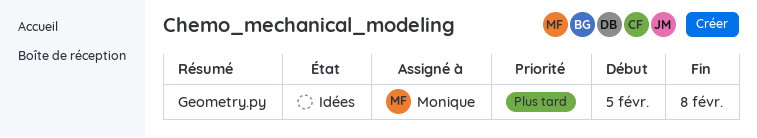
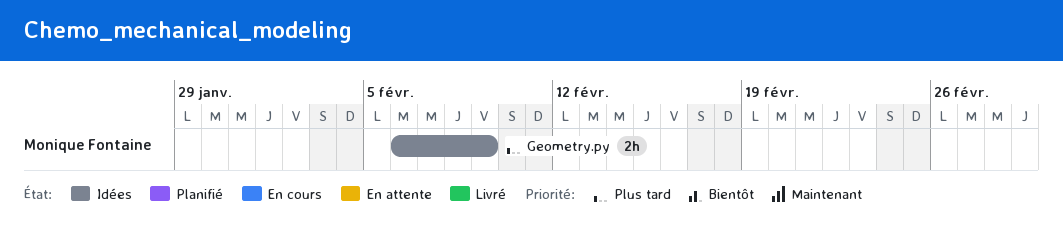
Geometry.py, start: Feb 5 -> Feb 6
Geometry.py, due: Feb 8 -> Feb 9

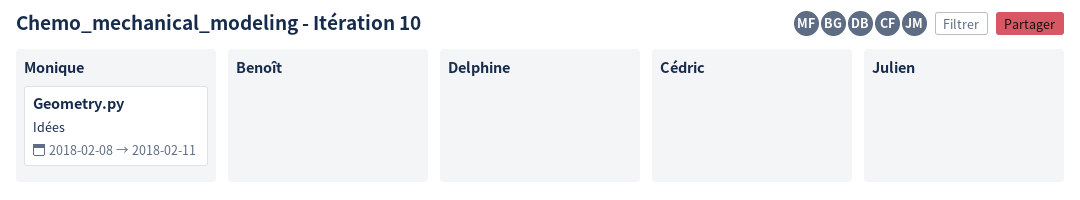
Geometry.py, start: Feb 6 -> Feb 8
Geometry.py, due: Feb 9 -> Feb 11

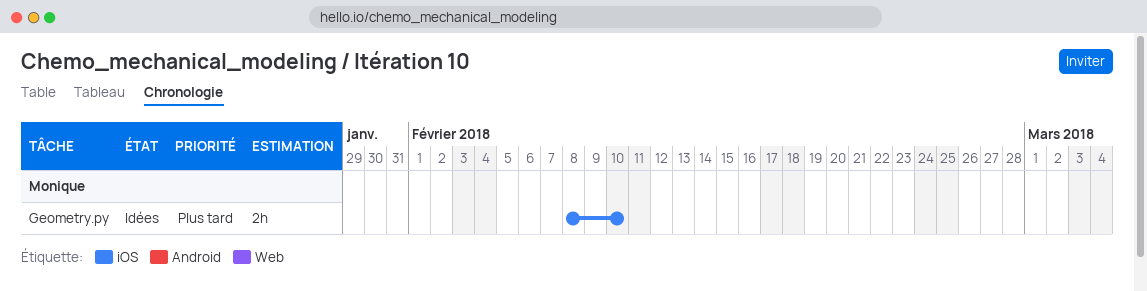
Geometry.py, due: Feb 11 -> Feb 10

